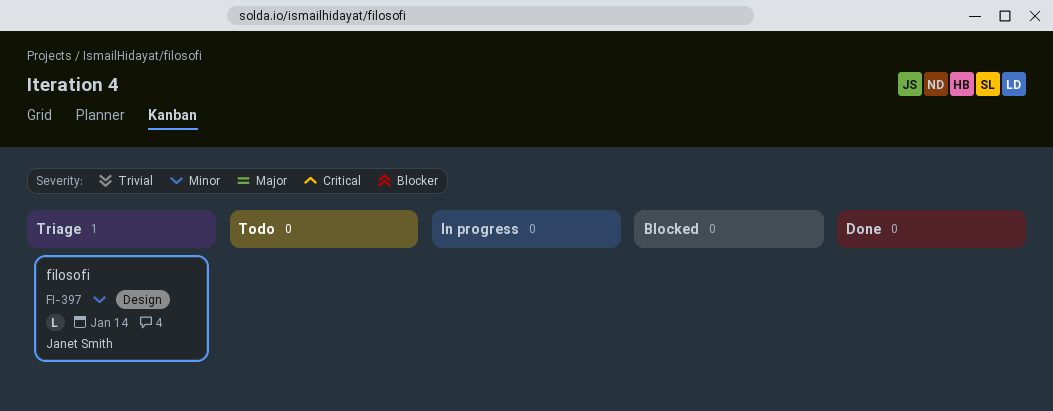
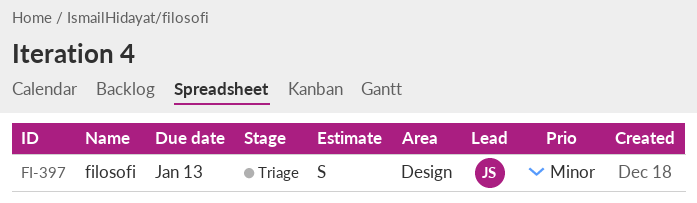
FI-397, estimate: L -> S
FI-397, due: Jan 14 -> Jan 13

